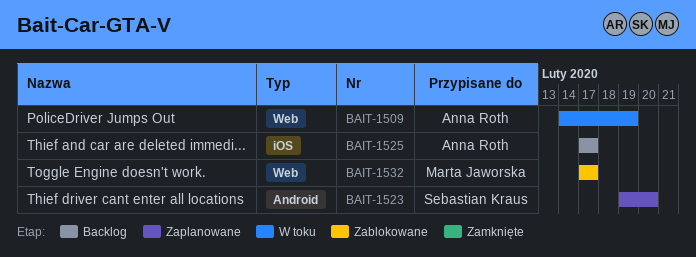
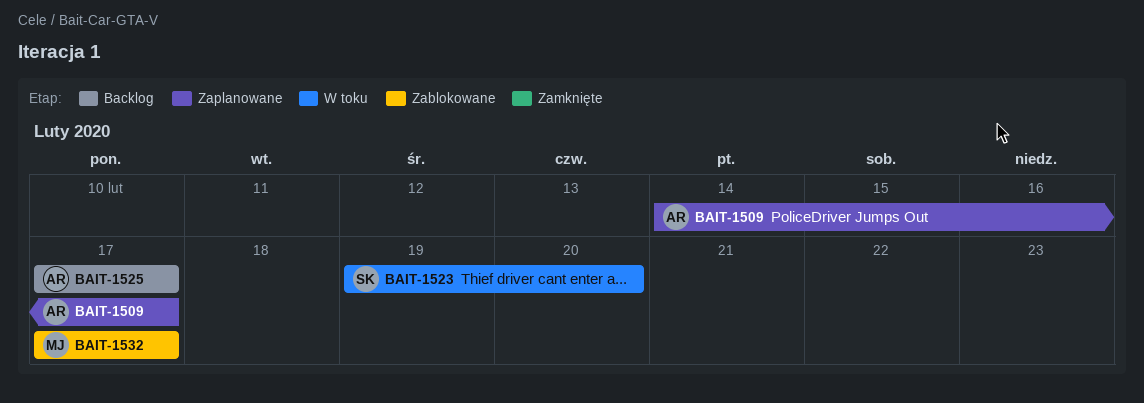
BAIT-1509, status: W toku -> Zaplanowane
BAIT-1509, due: Feb 19 -> Feb 17
BAIT-1523, status: Zaplanowane -> W toku

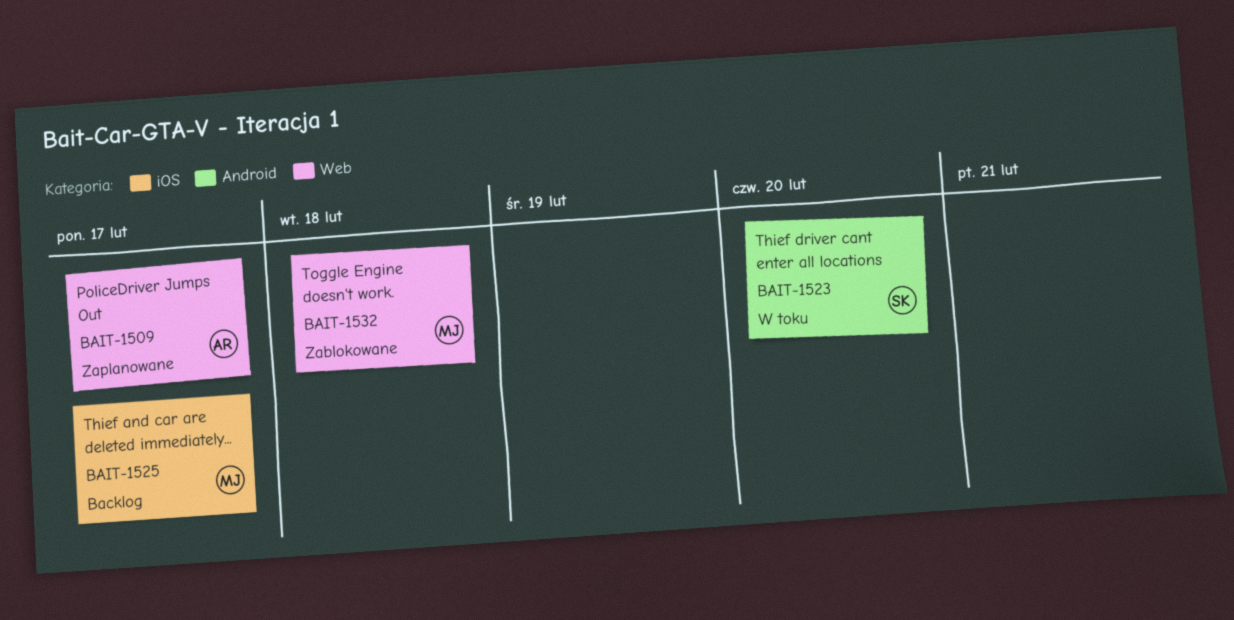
BAIT-1525, owner: AR -> MJ
BAIT-1532, due: Feb 17 -> Feb 18

